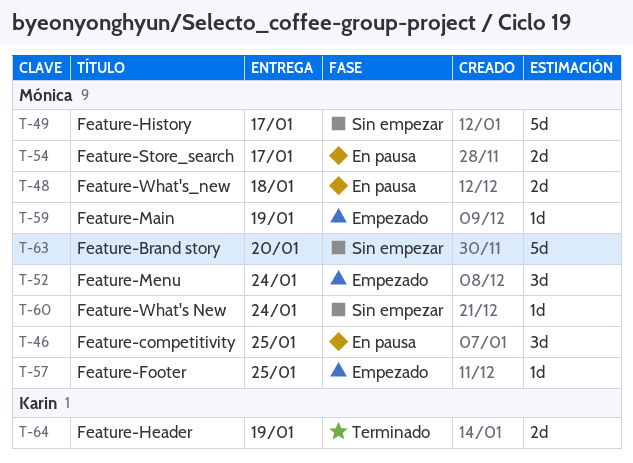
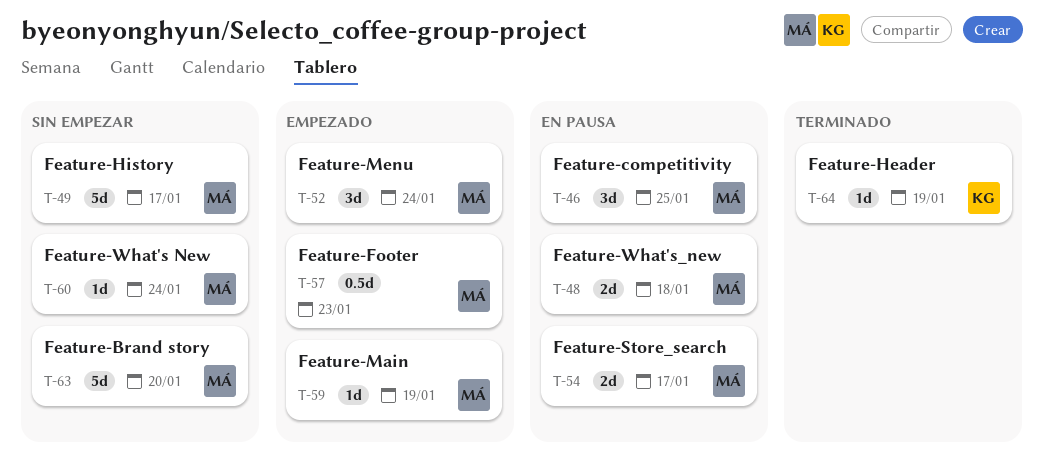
T-57, estimate: 1d -> 0.5d
T-57, due: Jan 25 -> Jan 23
T-64, estimate: 2d -> 1d

